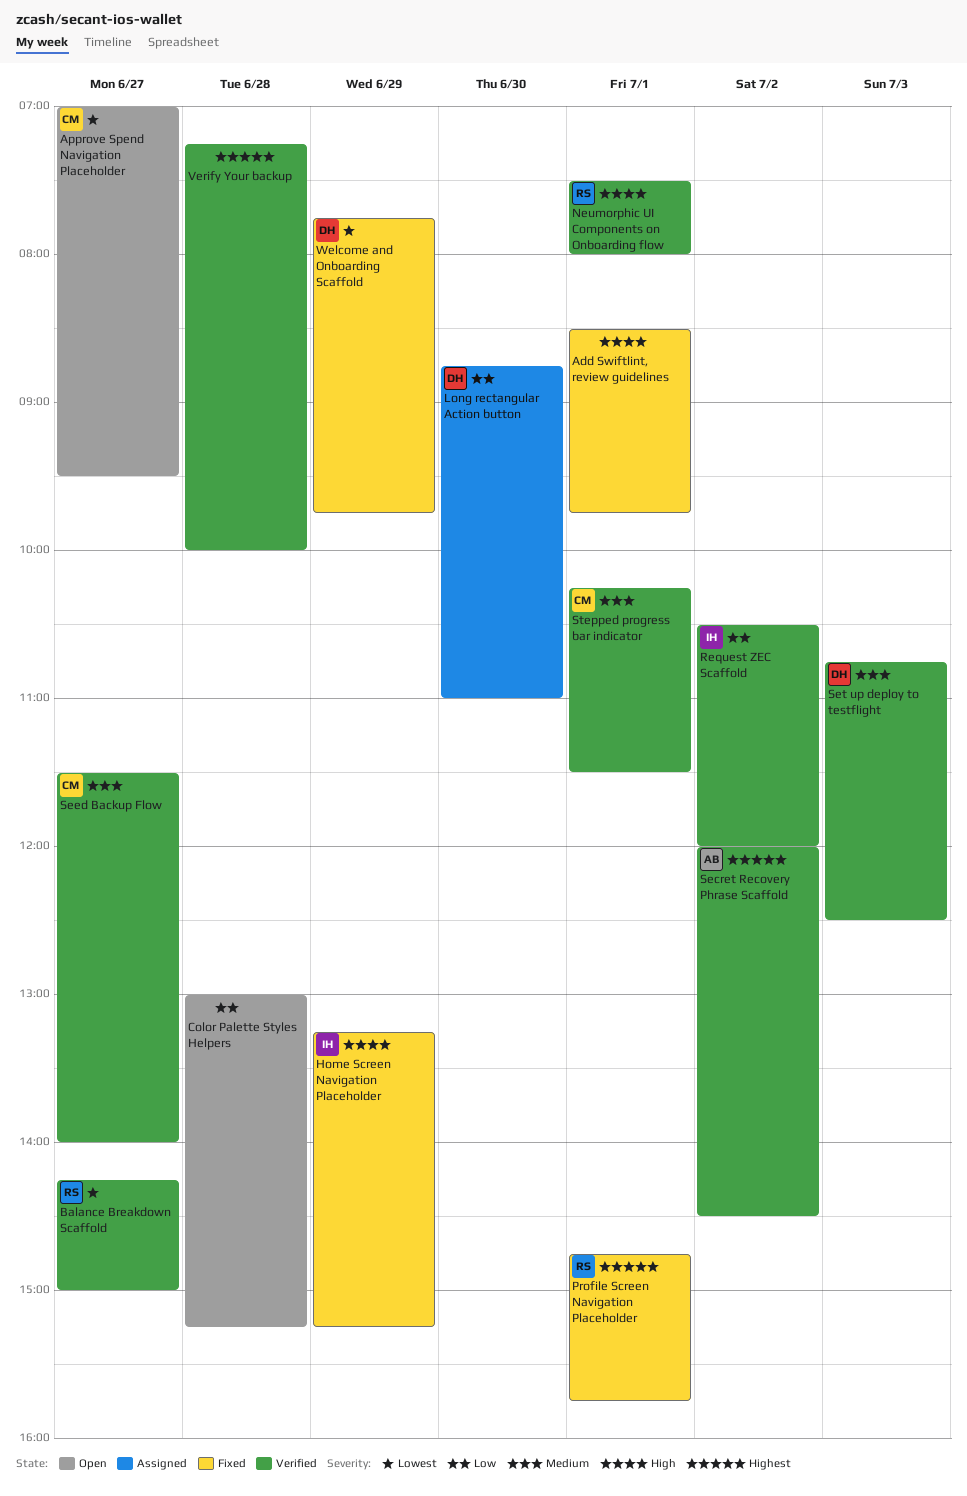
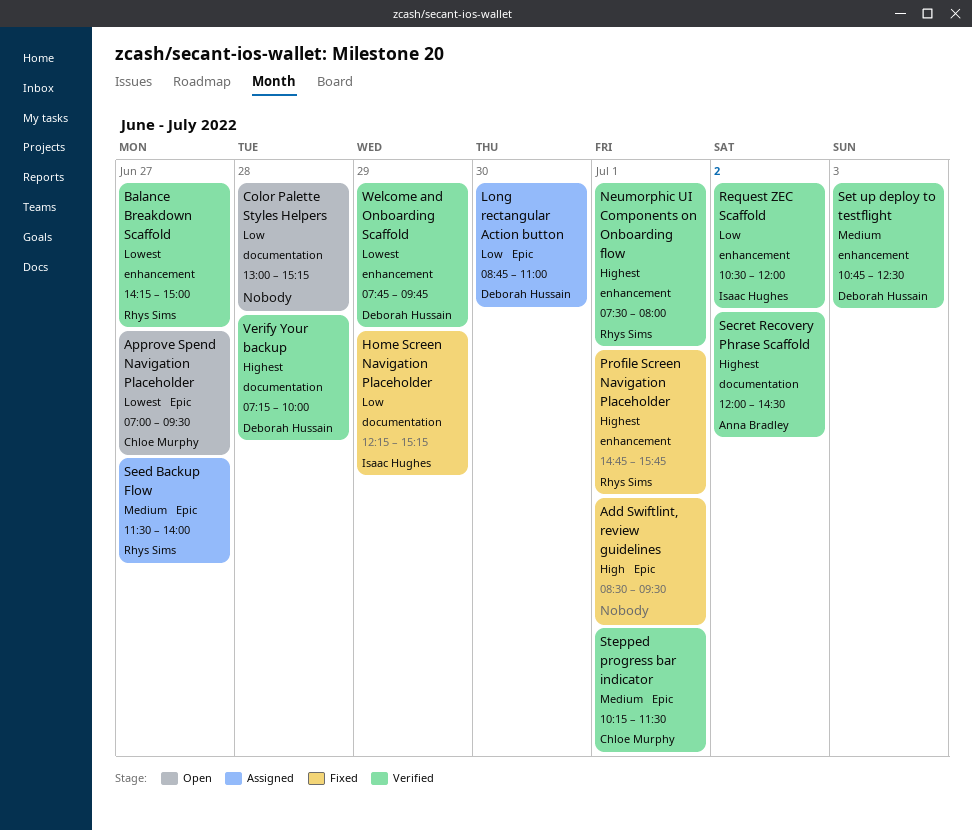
Add Swiftlint, review guidelines, ends: 09:45 -> 09:30
Home Screen Navigation Placeholder, priority: High -> Low
Home Screen Navigation Placeholder, begins: 13:15 -> 12:15
Neumorphic UI Components on Onboarding flow, priority: High -> Highest
Seed Backup Flow, status: Verified -> Assigned
Seed Backup Flow, owner: Chloe Murphy -> Rhys Sims
Verify Your backup, owner: none -> Deborah Hussain
Welcome and Onboarding Scaffold, status: Fixed -> Verified

